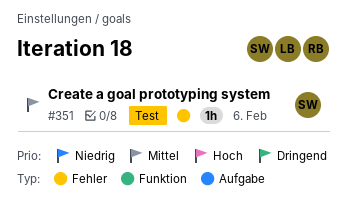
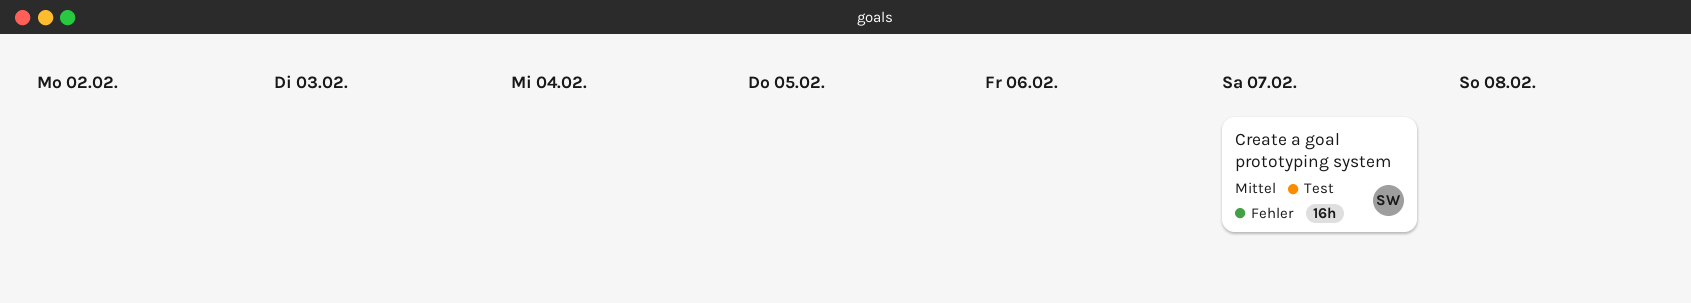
Create a goal prototyping system, estimate: 1h -> 16h
Create a goal prototyping system, due: Feb 6 -> Feb 7

